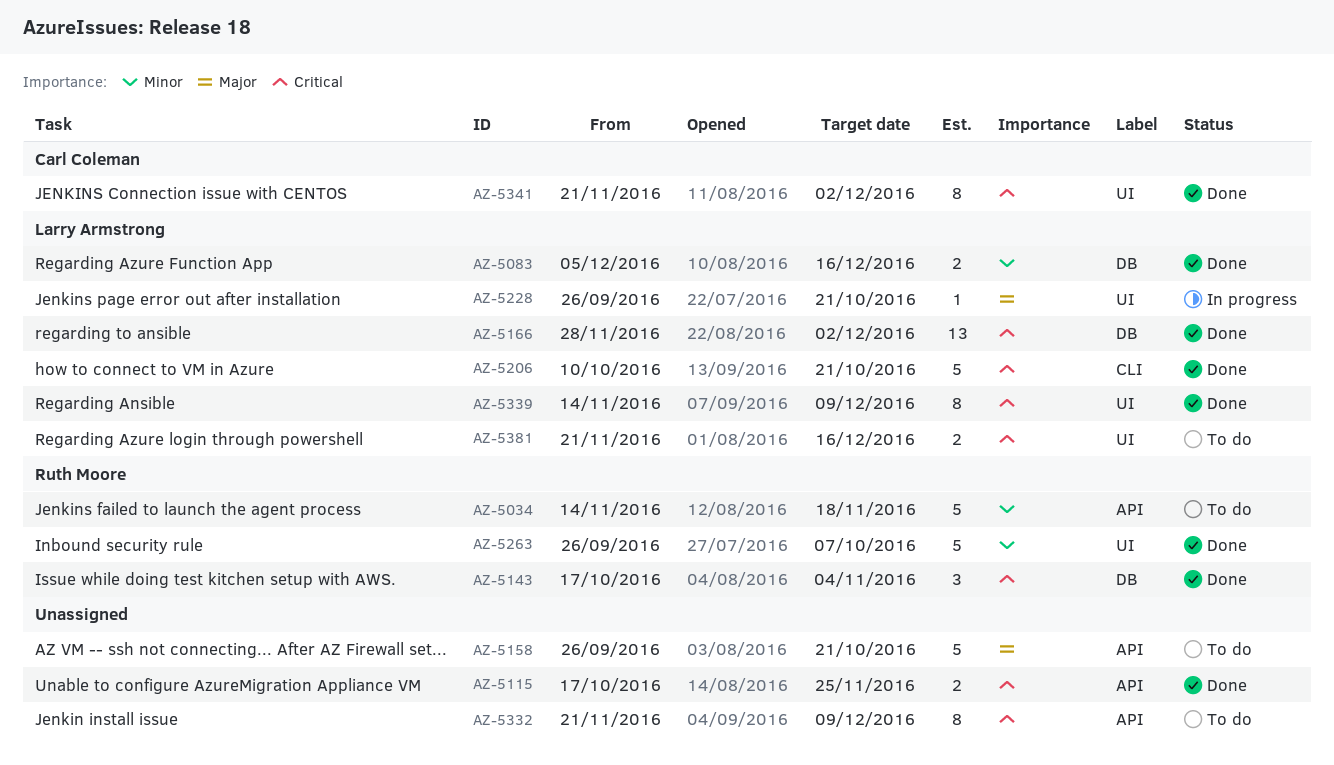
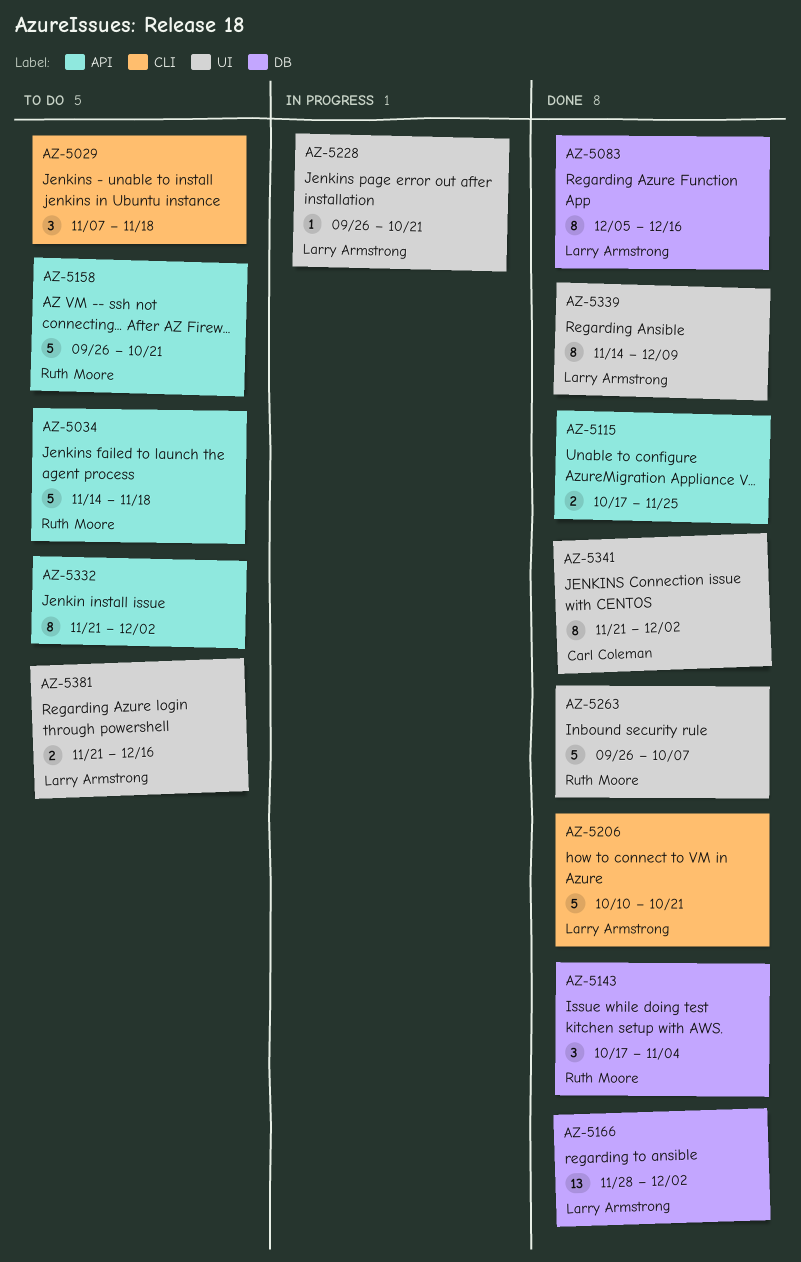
AZ-5029: none -> present
AZ-5083, estimate: 2 -> 8
AZ-5158, owner: none -> Ruth Moore
AZ-5332, due: Dec 9 -> Dec 2

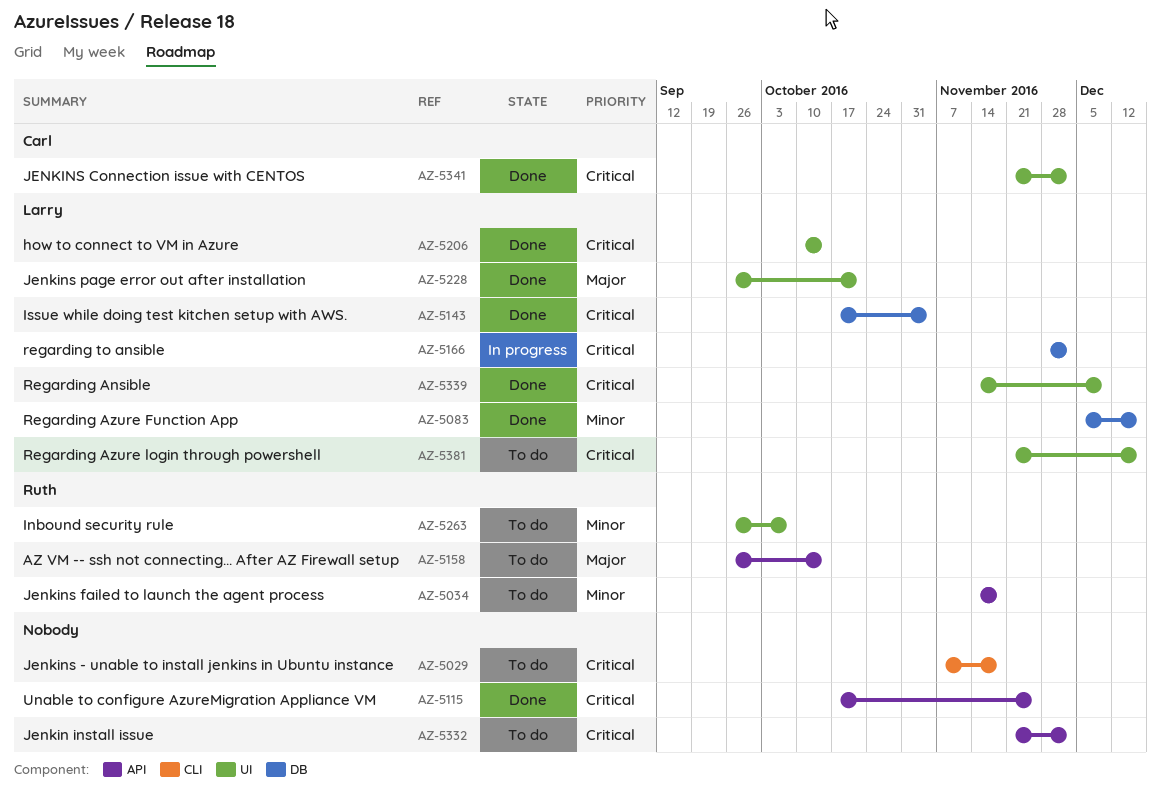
AZ-5143, owner: Ruth Moore -> Larry Armstrong
AZ-5158, due: Oct 21 -> Oct 14
AZ-5166, status: Done -> In progress
AZ-5206, label: CLI -> UI
AZ-5206, due: Oct 21 -> Oct 14
AZ-5228, status: In progress -> Done
AZ-5263, status: Done -> To do

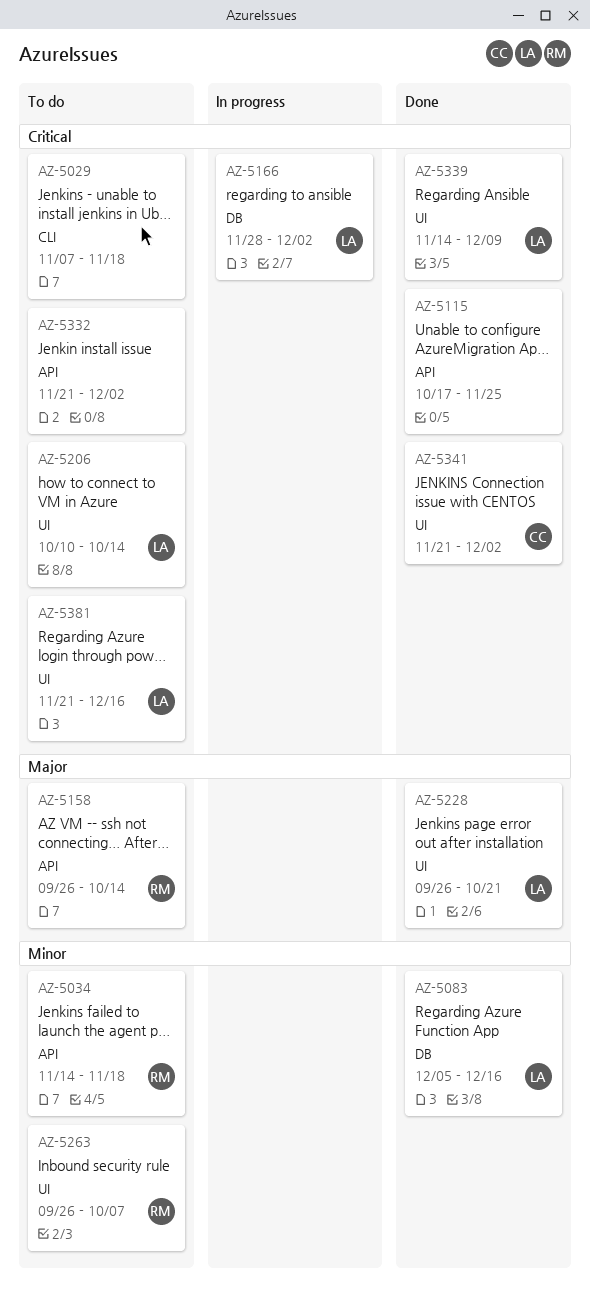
AZ-5143: present -> none
AZ-5206, status: Done -> To do

